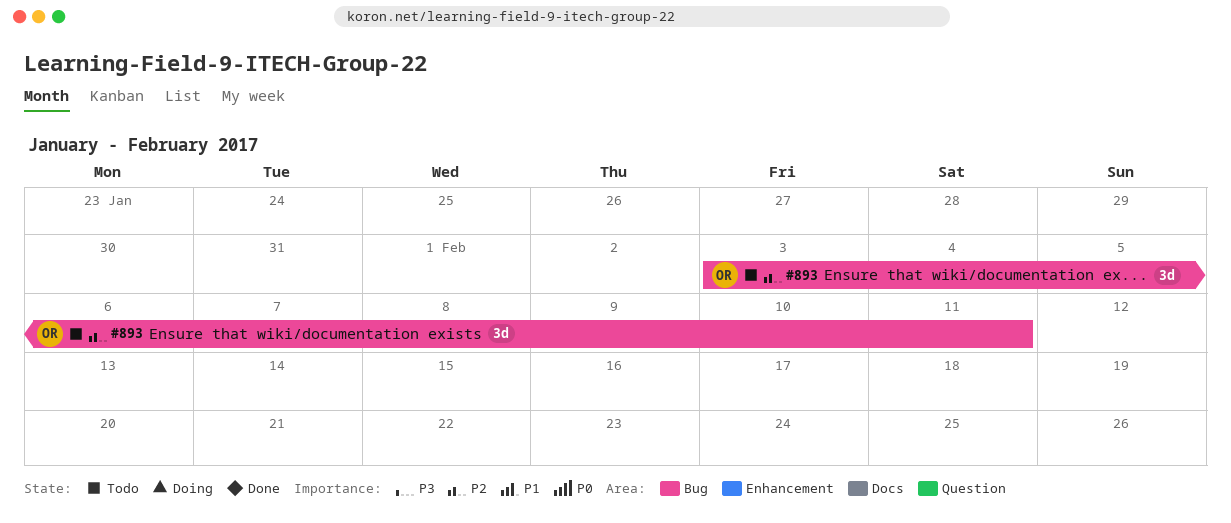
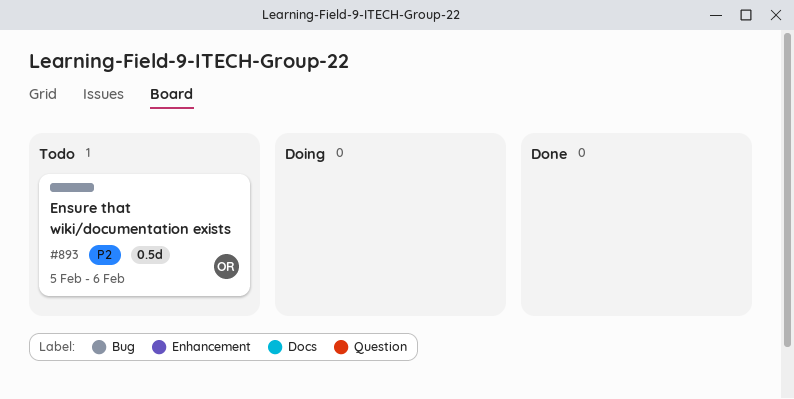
#893, estimate: 3d -> 0.5d
#893, start: Feb 3 -> Feb 5
#893, due: Feb 11 -> Feb 6

